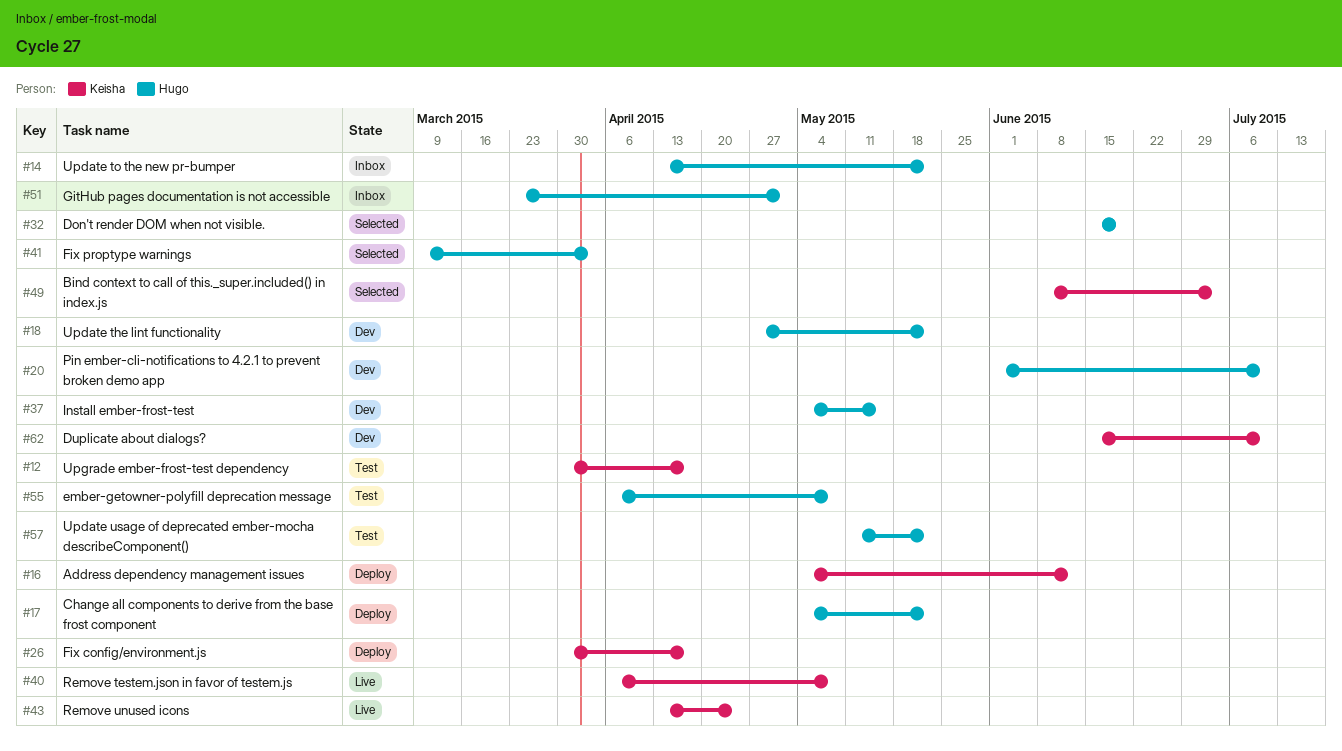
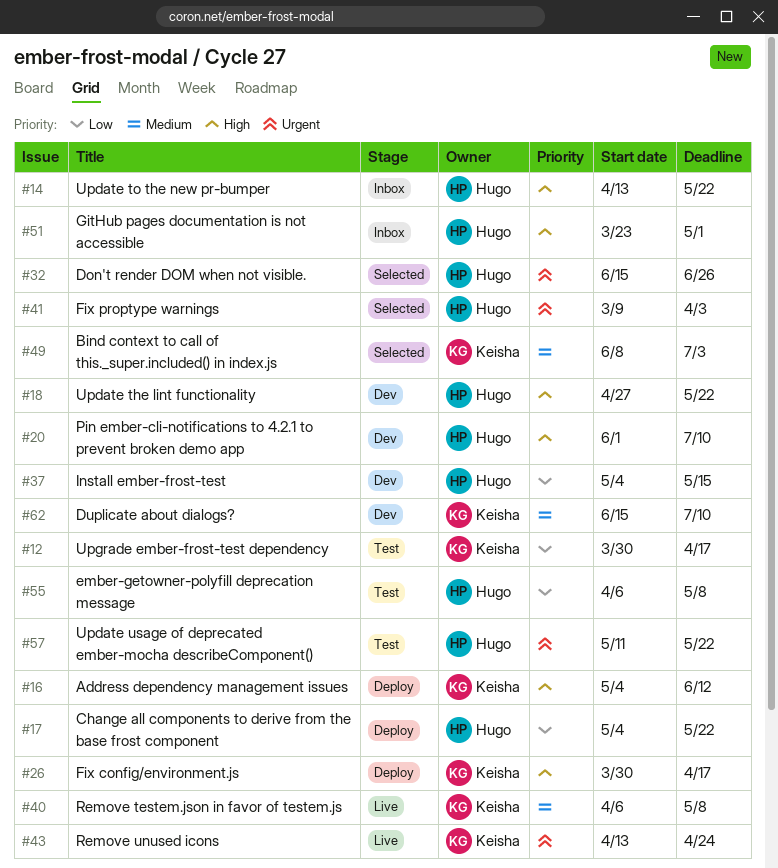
#32, due: Jun 19 -> Jun 26

